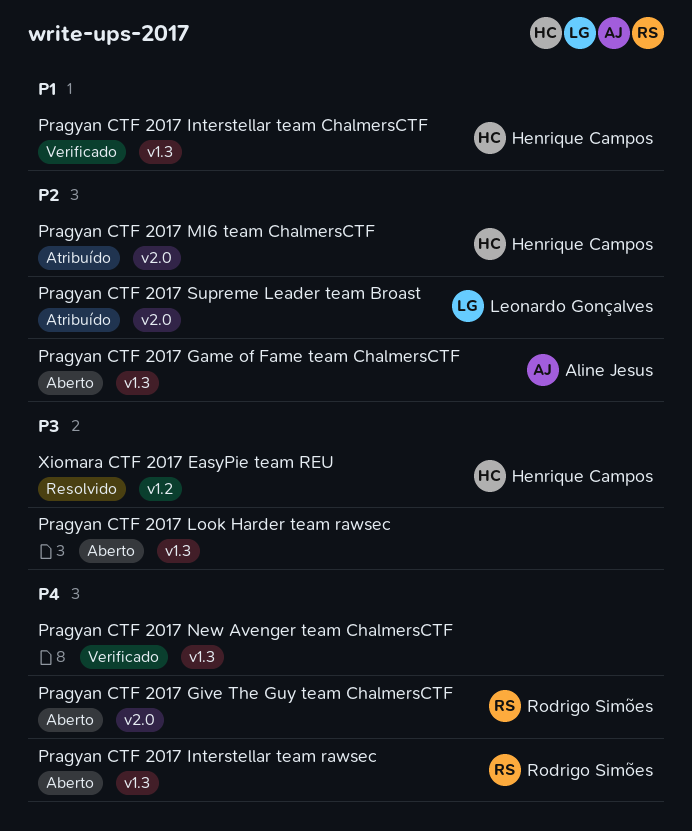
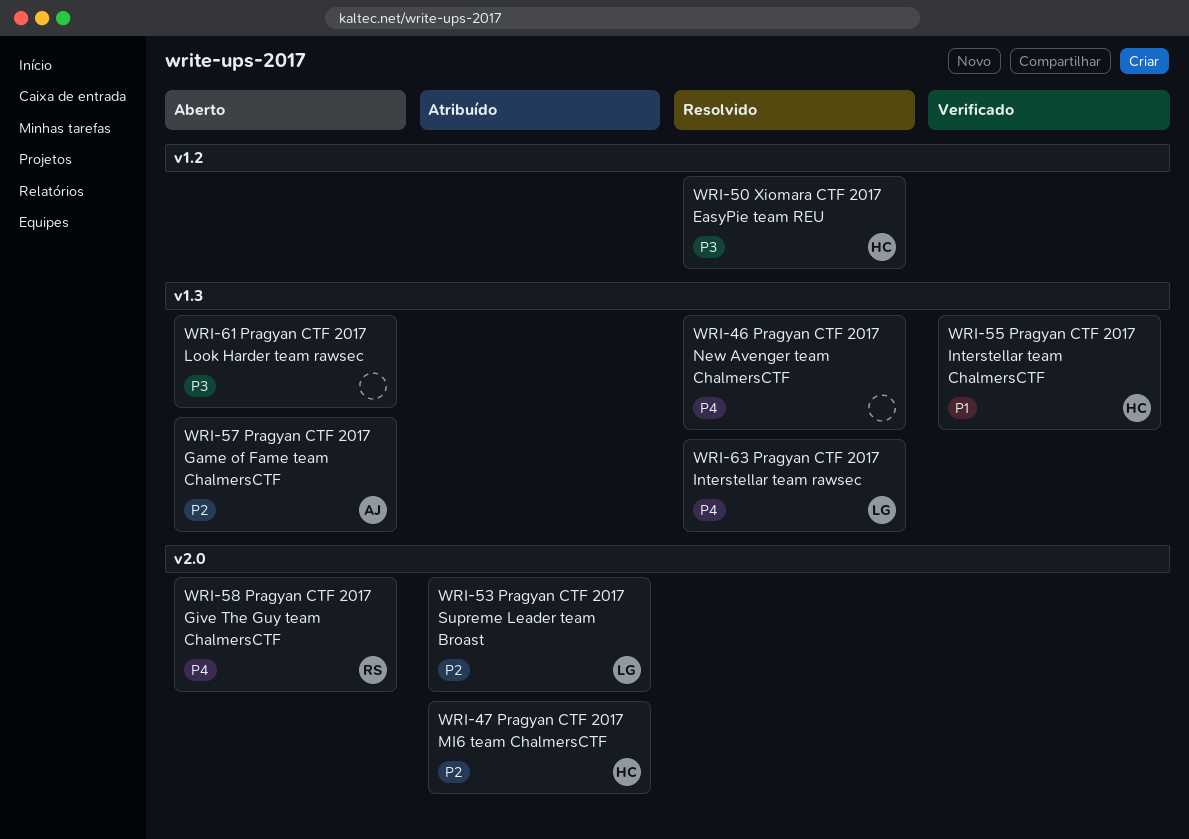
Pragyan CTF 2017 Interstellar team rawsec, status: Aberto -> Resolvido
Pragyan CTF 2017 Interstellar team rawsec, owner: Rodrigo Simões -> Leonardo Gonçalves
Pragyan CTF 2017 New Avenger team ChalmersCTF, status: Verificado -> Resolvido

